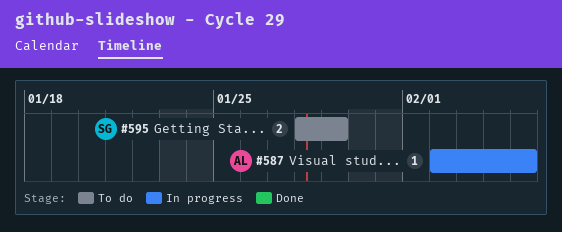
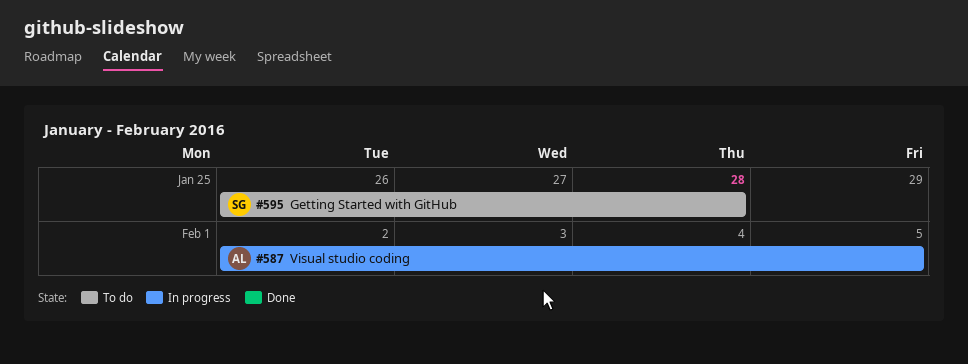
#595, start: Jan 28 -> Jan 26
#595, due: Jan 29 -> Jan 28

